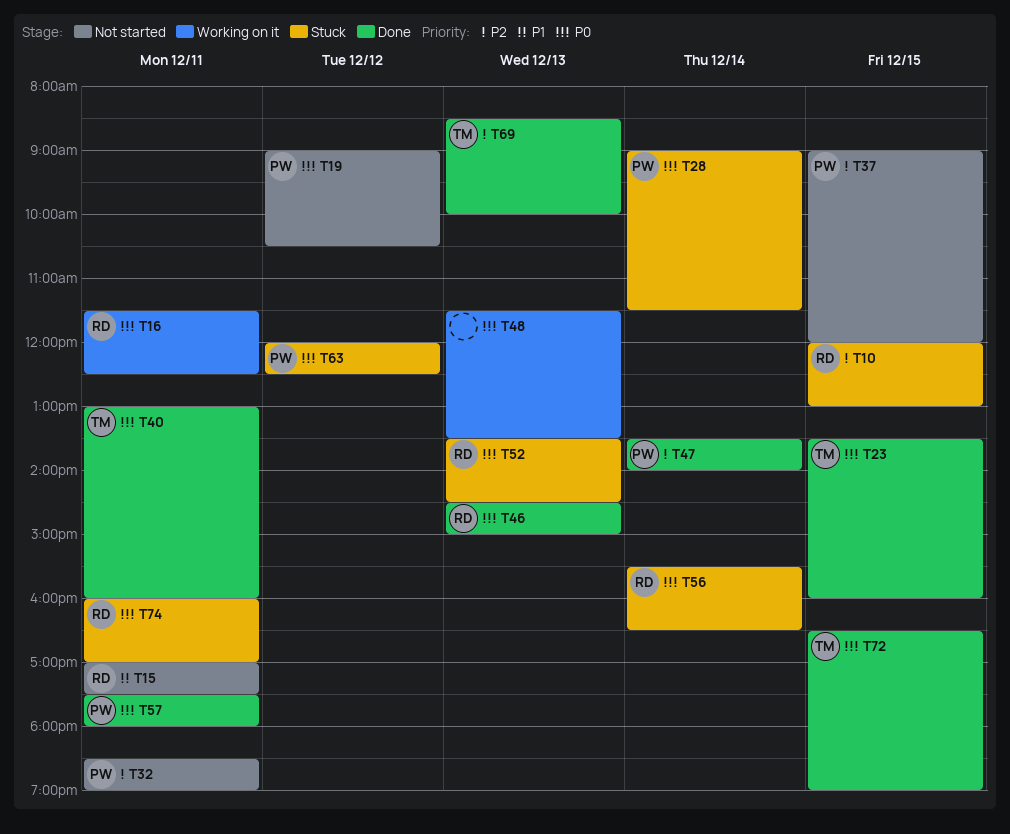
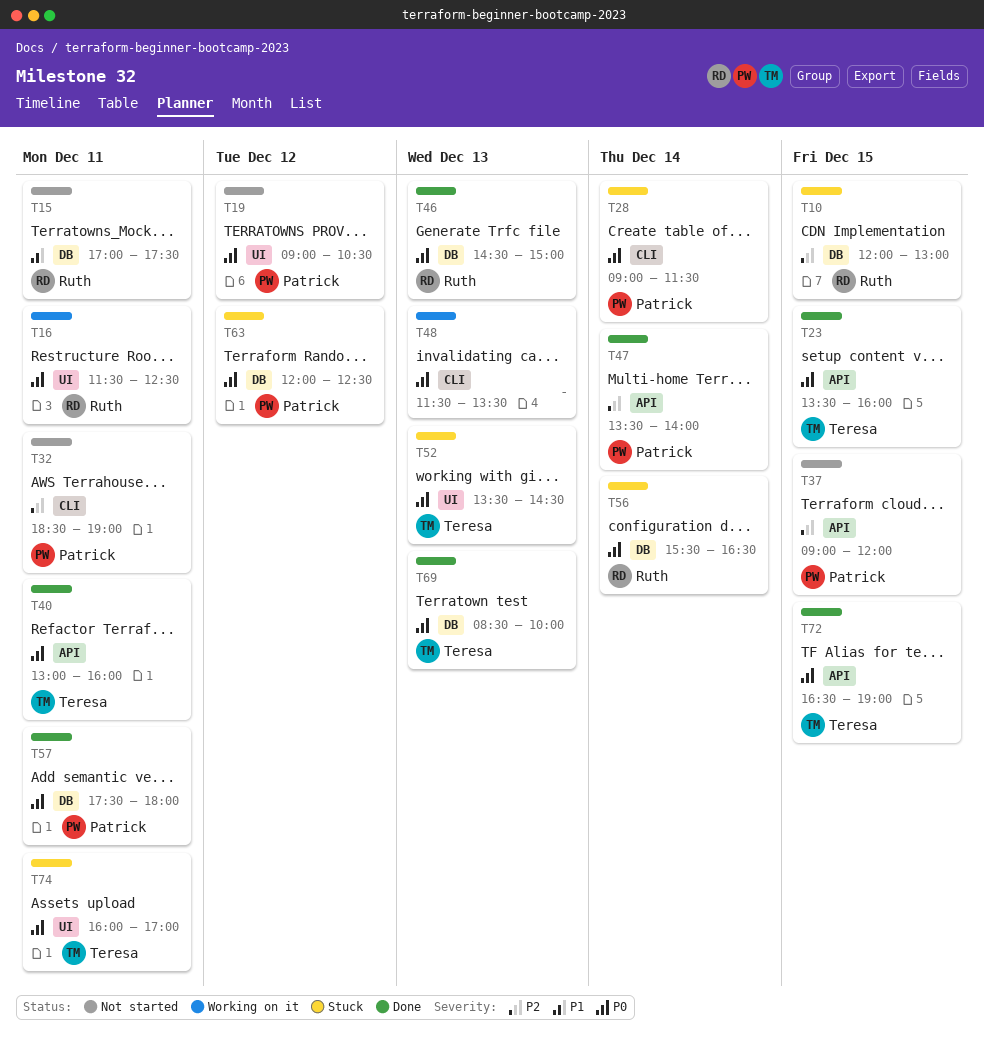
T52, owner: Ruth -> Teresa
T69, priority: P2 -> P0
T74, owner: Ruth -> Teresa

